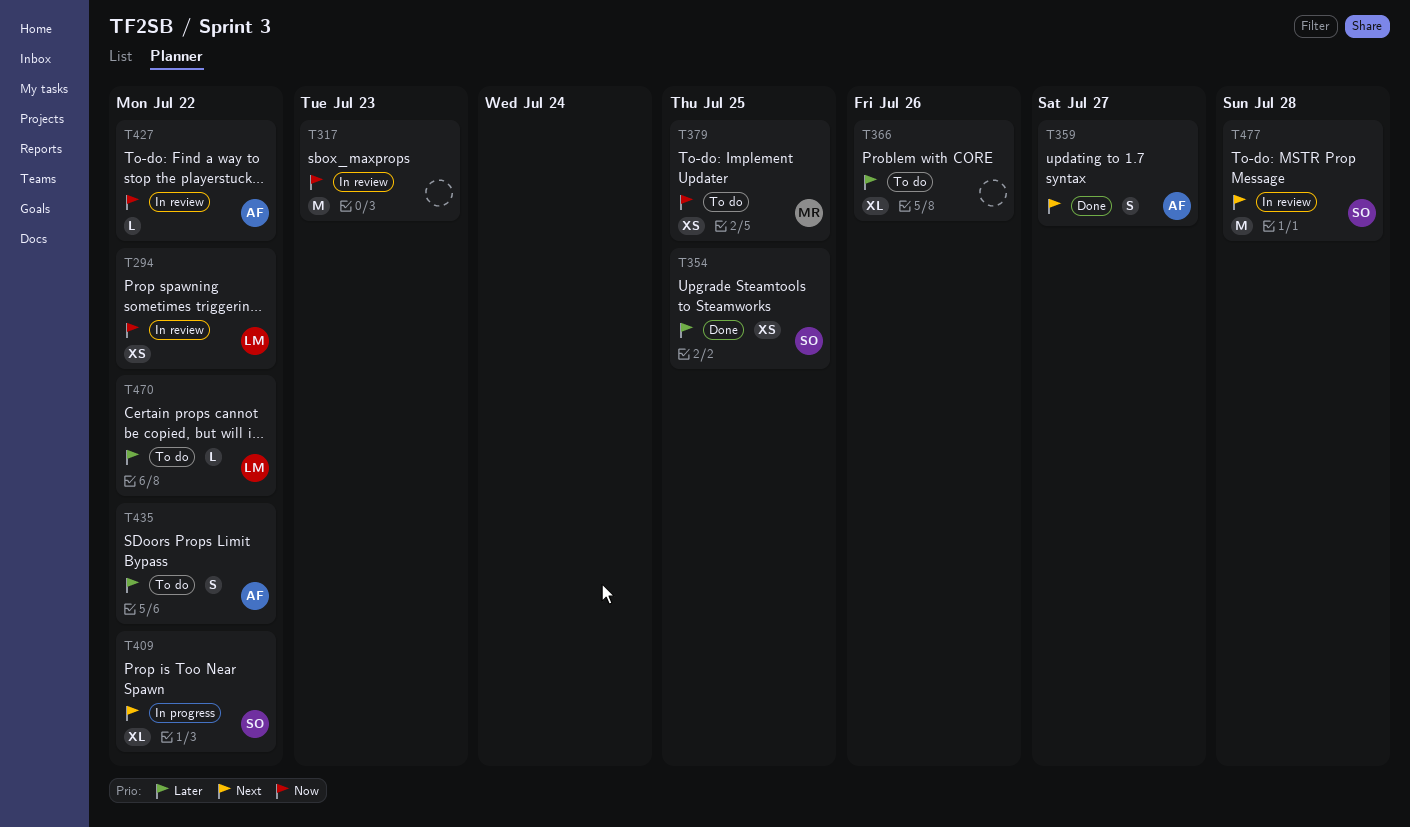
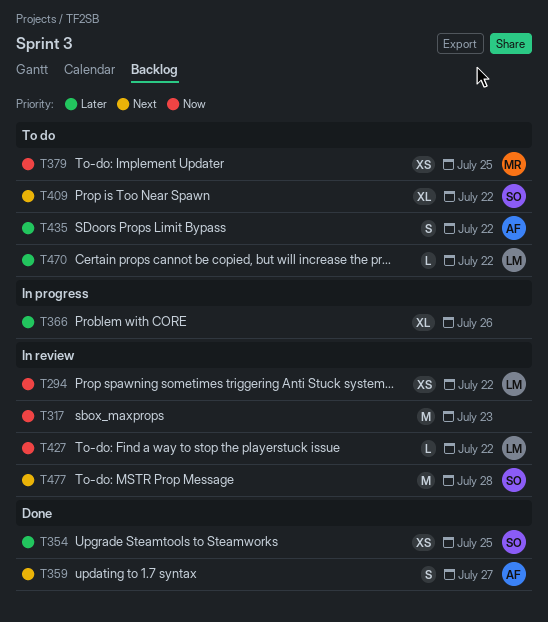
T366, status: To do -> In progress
T409, status: In progress -> To do
T427, owner: AF -> LM

